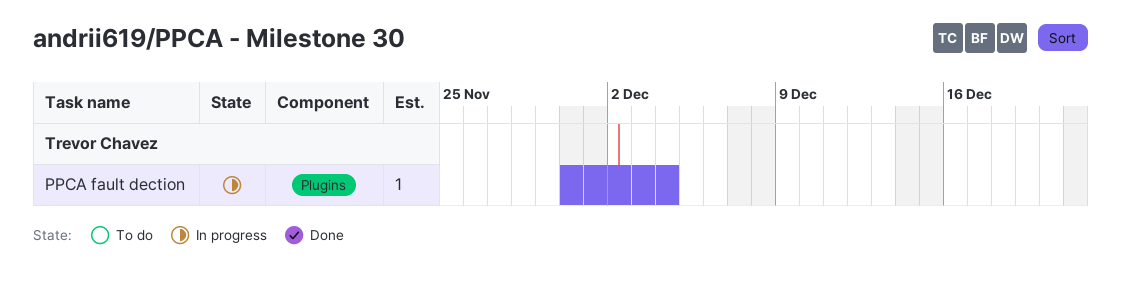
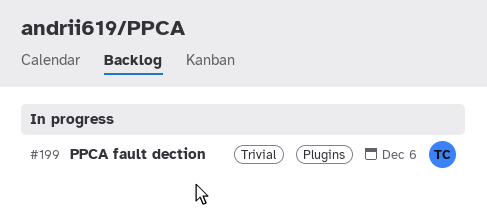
PPCA fault dection, due: Dec 4 -> Dec 6

